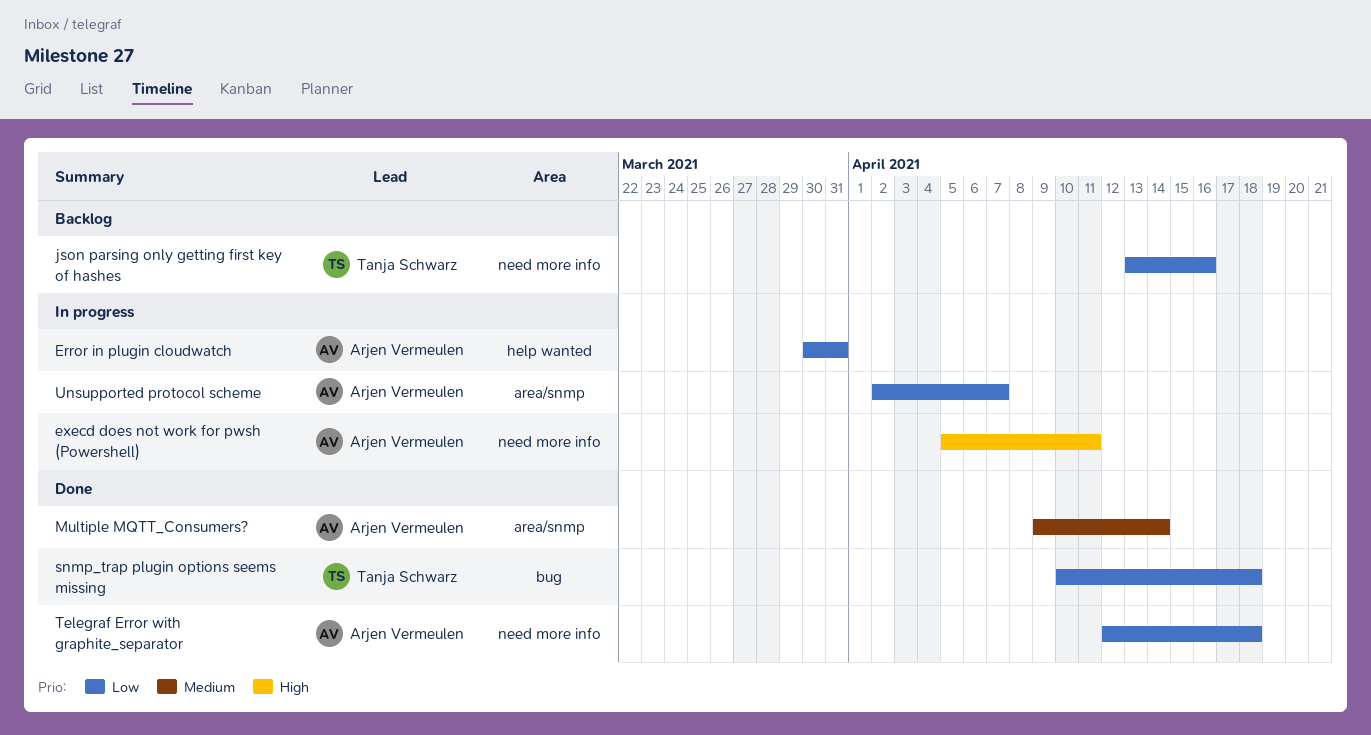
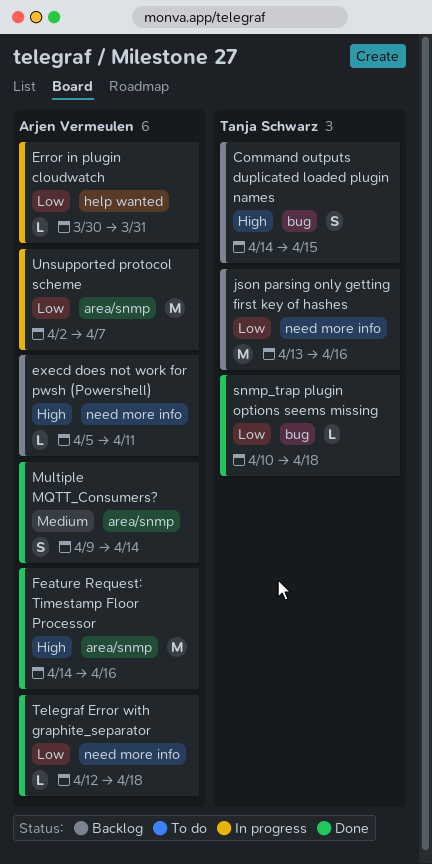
Command outputs duplicated loaded plugin names: none -> present
execd does not work for pwsh (Powershell), status: In progress -> Backlog
Feature Request: Timestamp Floor Processor: none -> present

